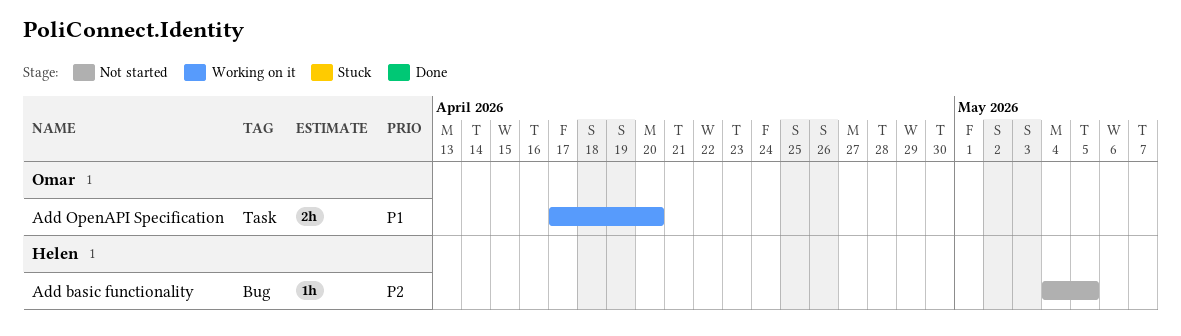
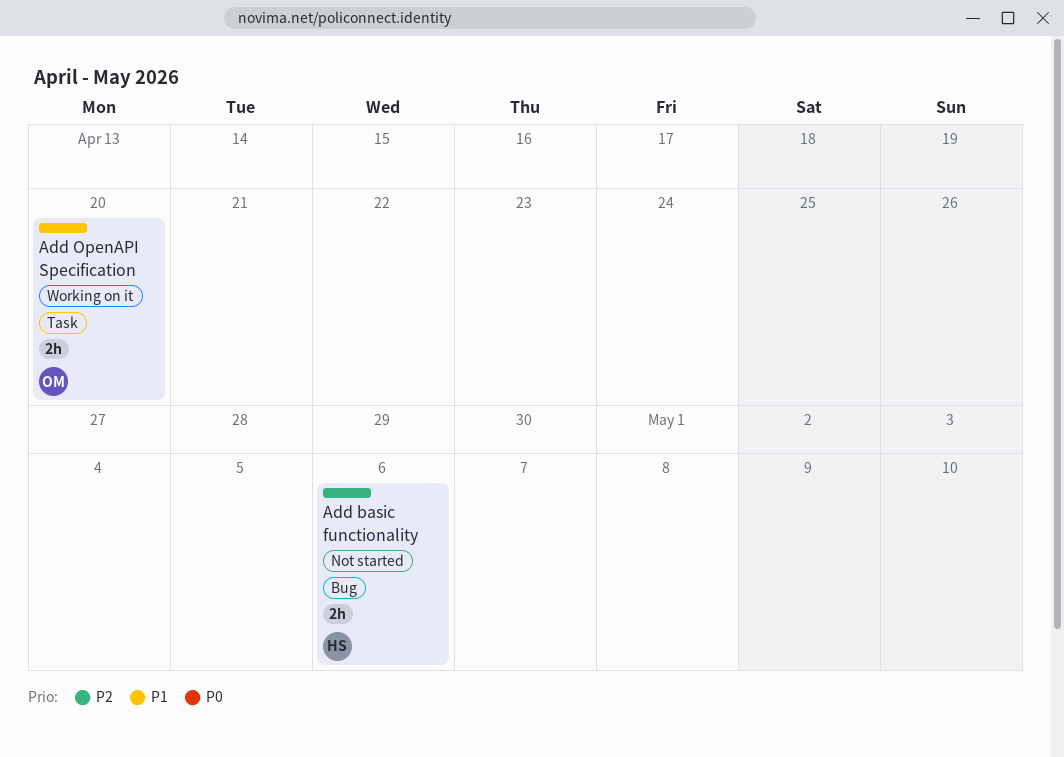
Add basic functionality, estimate: 1h -> 2h
Add basic functionality, due: May 5 -> May 6

